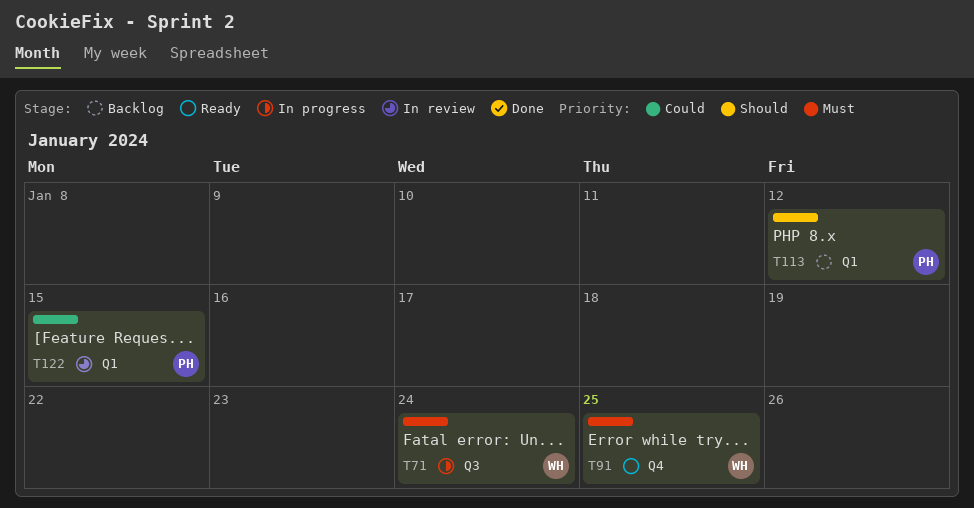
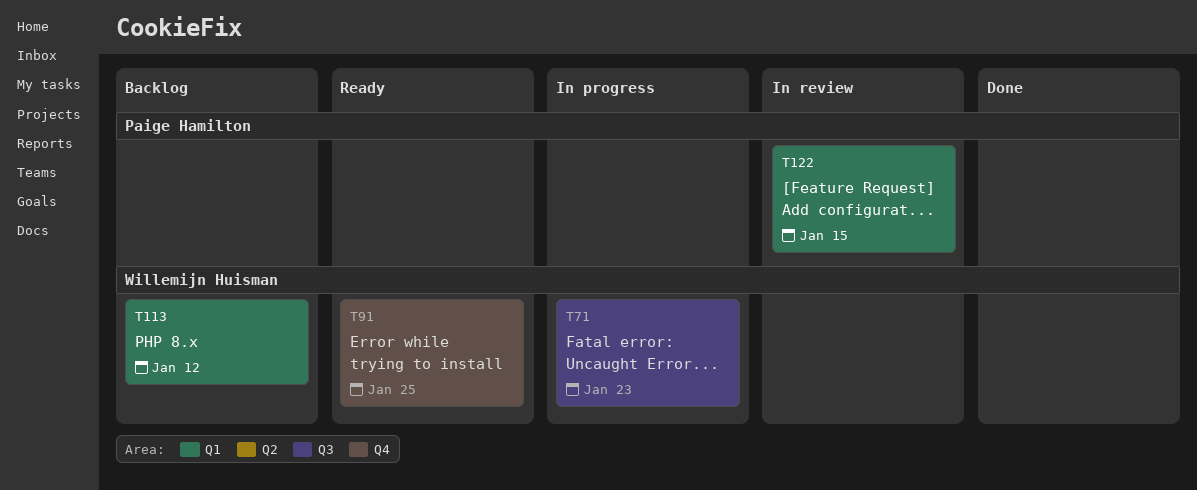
T71, due: Jan 24 -> Jan 23
T113, owner: Paige Hamilton -> Willemijn Huisman

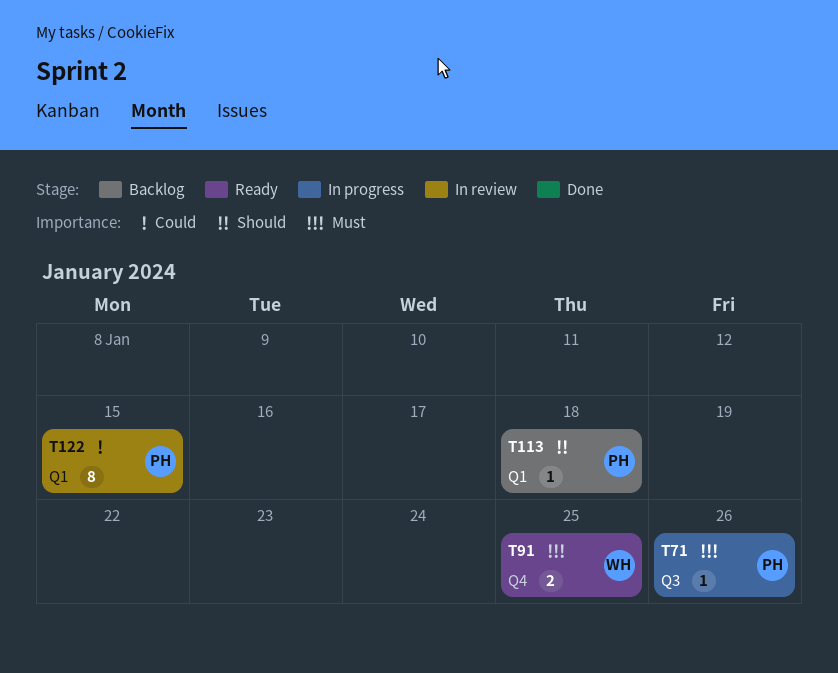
T71, owner: Willemijn Huisman -> Paige Hamilton
T71, due: Jan 23 -> Jan 26
T113, owner: Willemijn Huisman -> Paige Hamilton
T113, due: Jan 12 -> Jan 18

